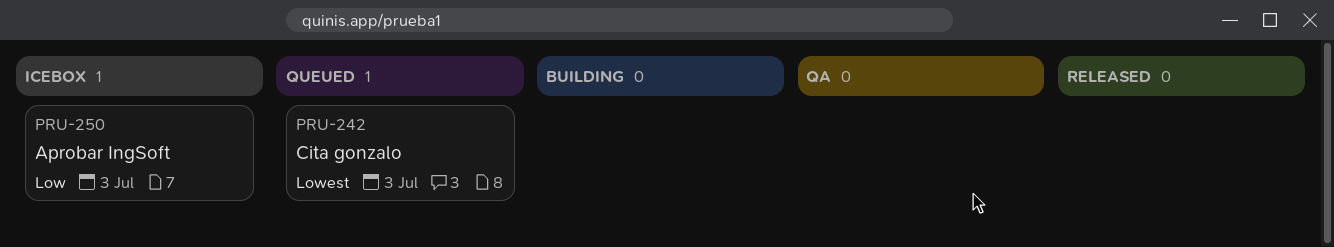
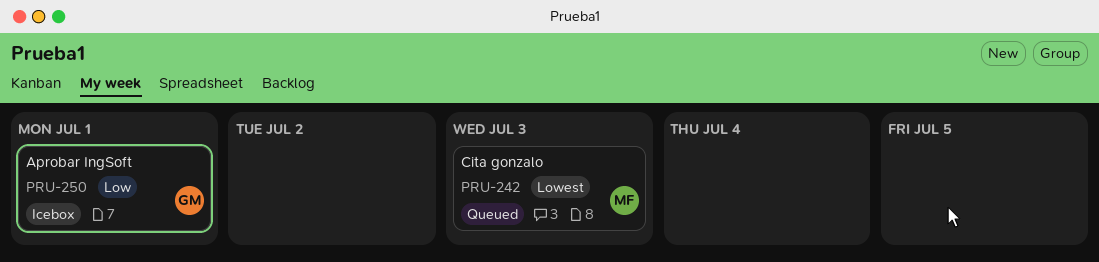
PRU-250, due: Jul 3 -> Jul 1

